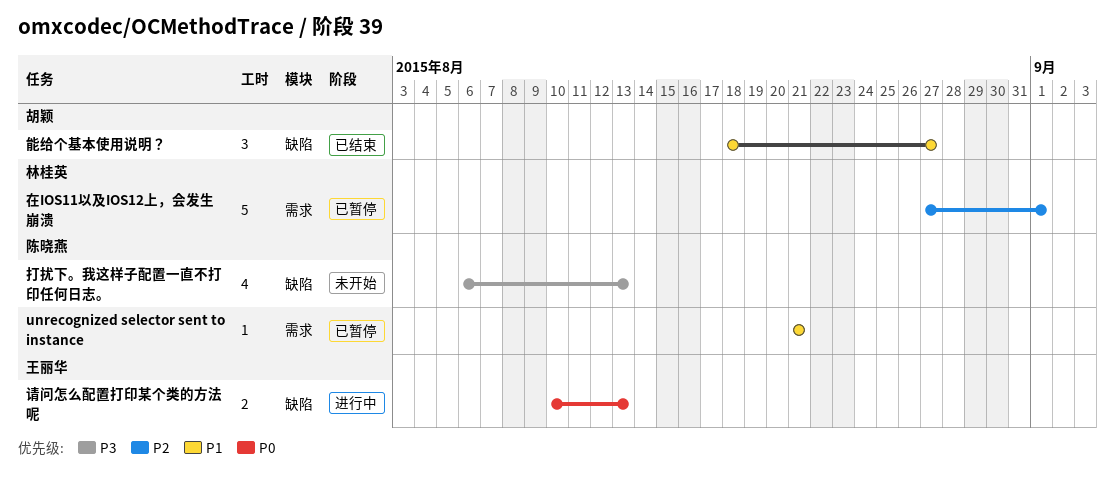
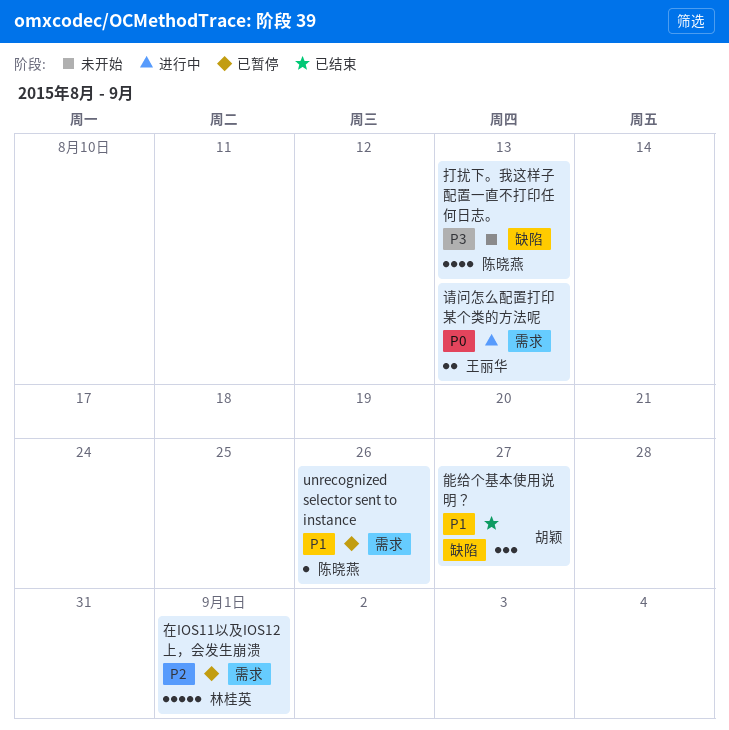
unrecognized selector sent to instance, due: Aug 21 -> Aug 26
请问怎么配置打印某个类的方法呢, label: 缺陷 -> 需求

